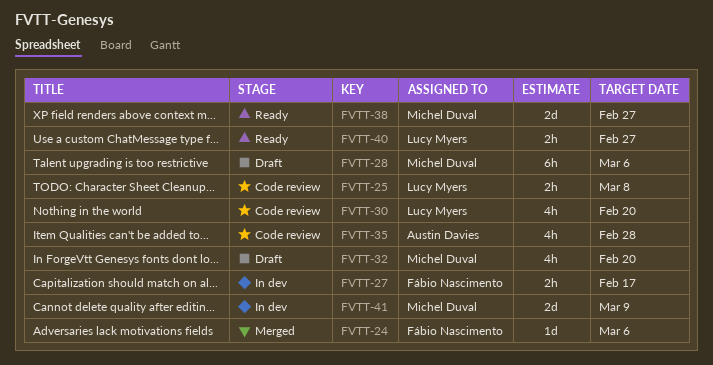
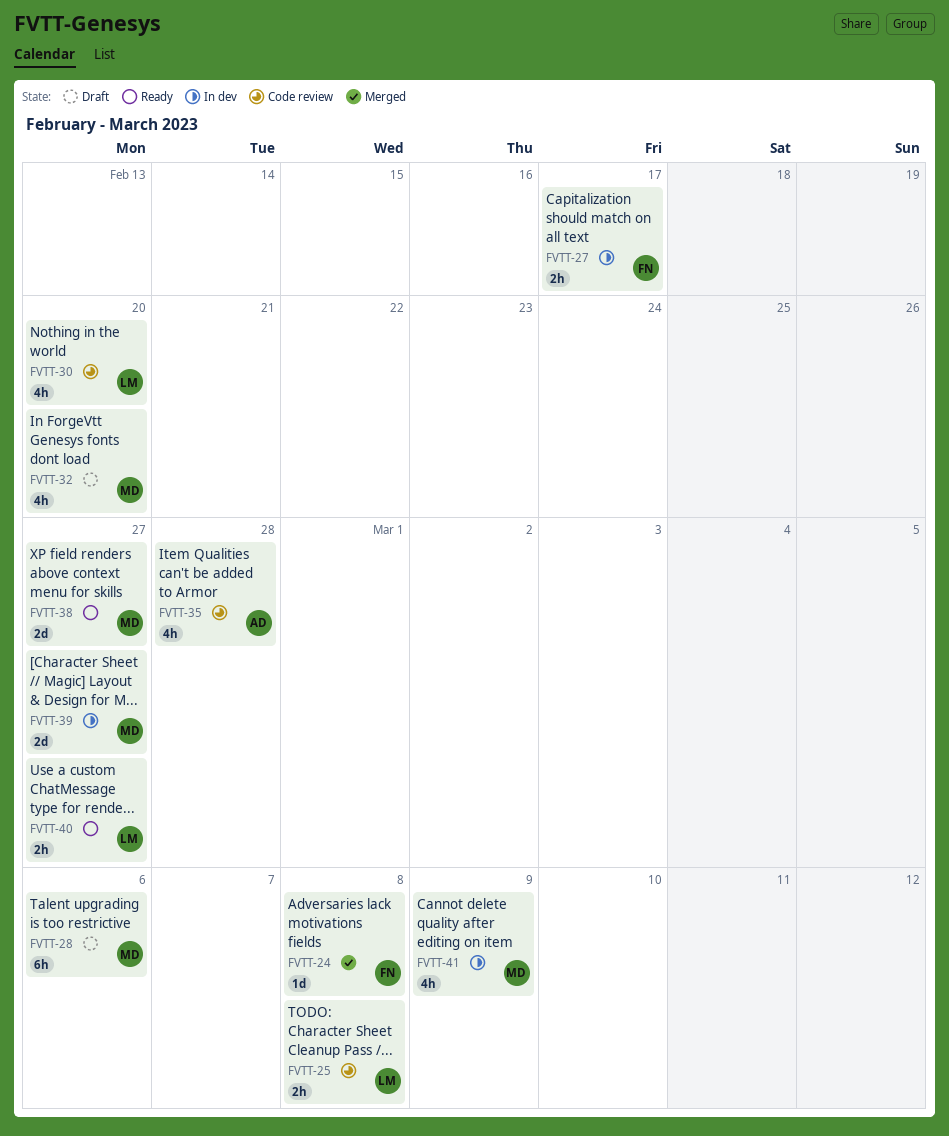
FVTT-24, due: Mar 6 -> Mar 8
FVTT-39: none -> present
FVTT-41, estimate: 2d -> 4h

